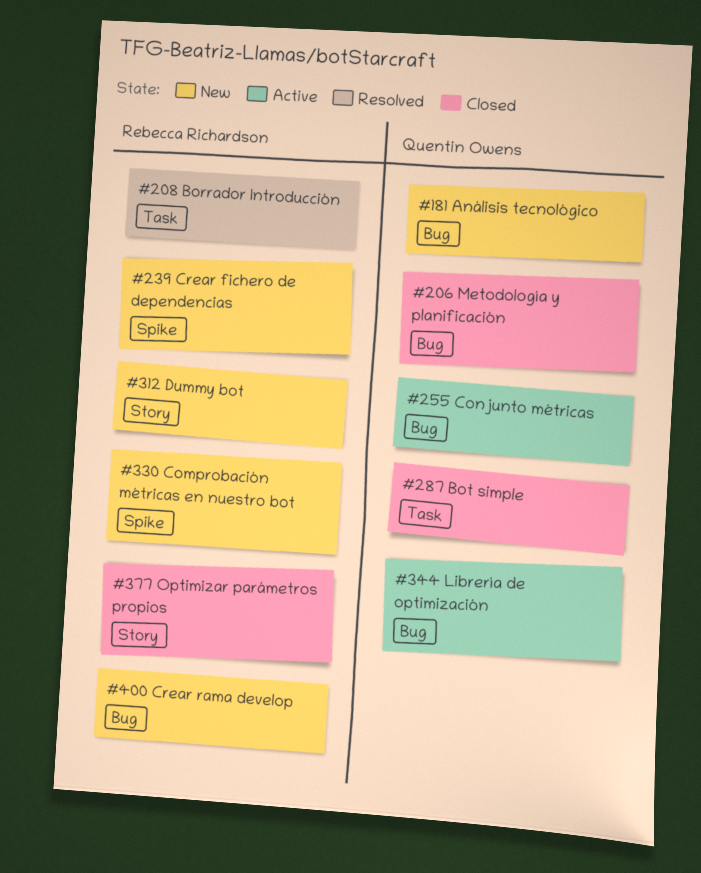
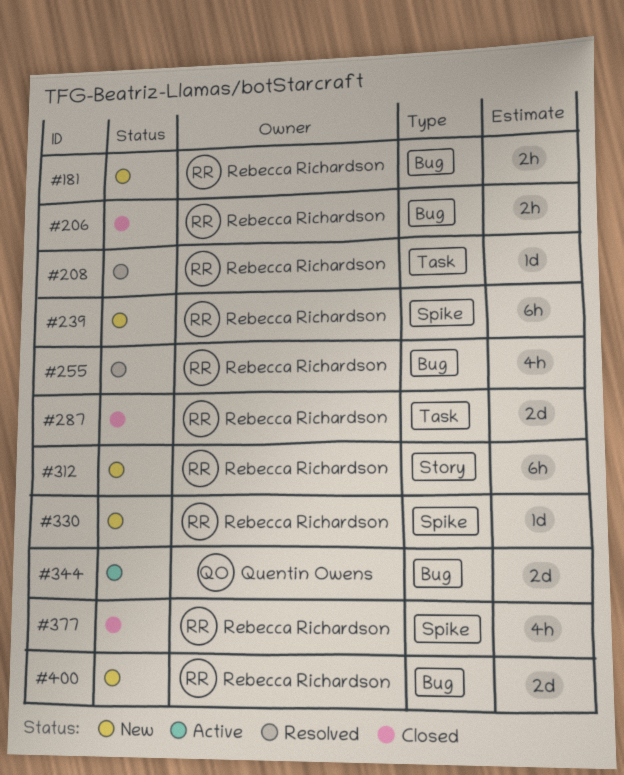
#181, owner: Quentin Owens -> Rebecca Richardson
#206, owner: Quentin Owens -> Rebecca Richardson
#255, status: Active -> Resolved
#255, owner: Quentin Owens -> Rebecca Richardson
#287, owner: Quentin Owens -> Rebecca Richardson
#377, label: Story -> Spike

